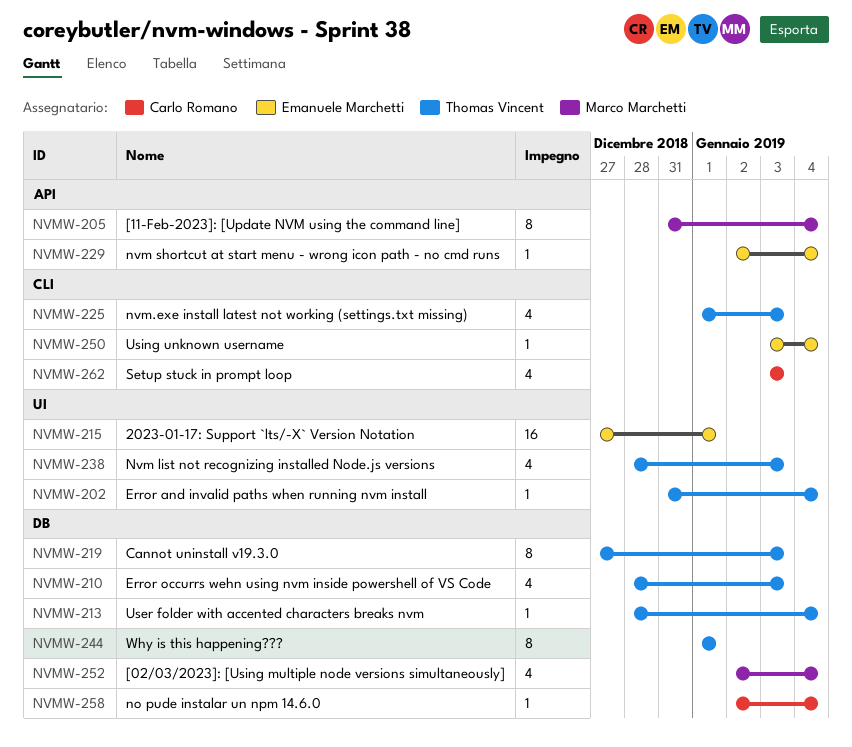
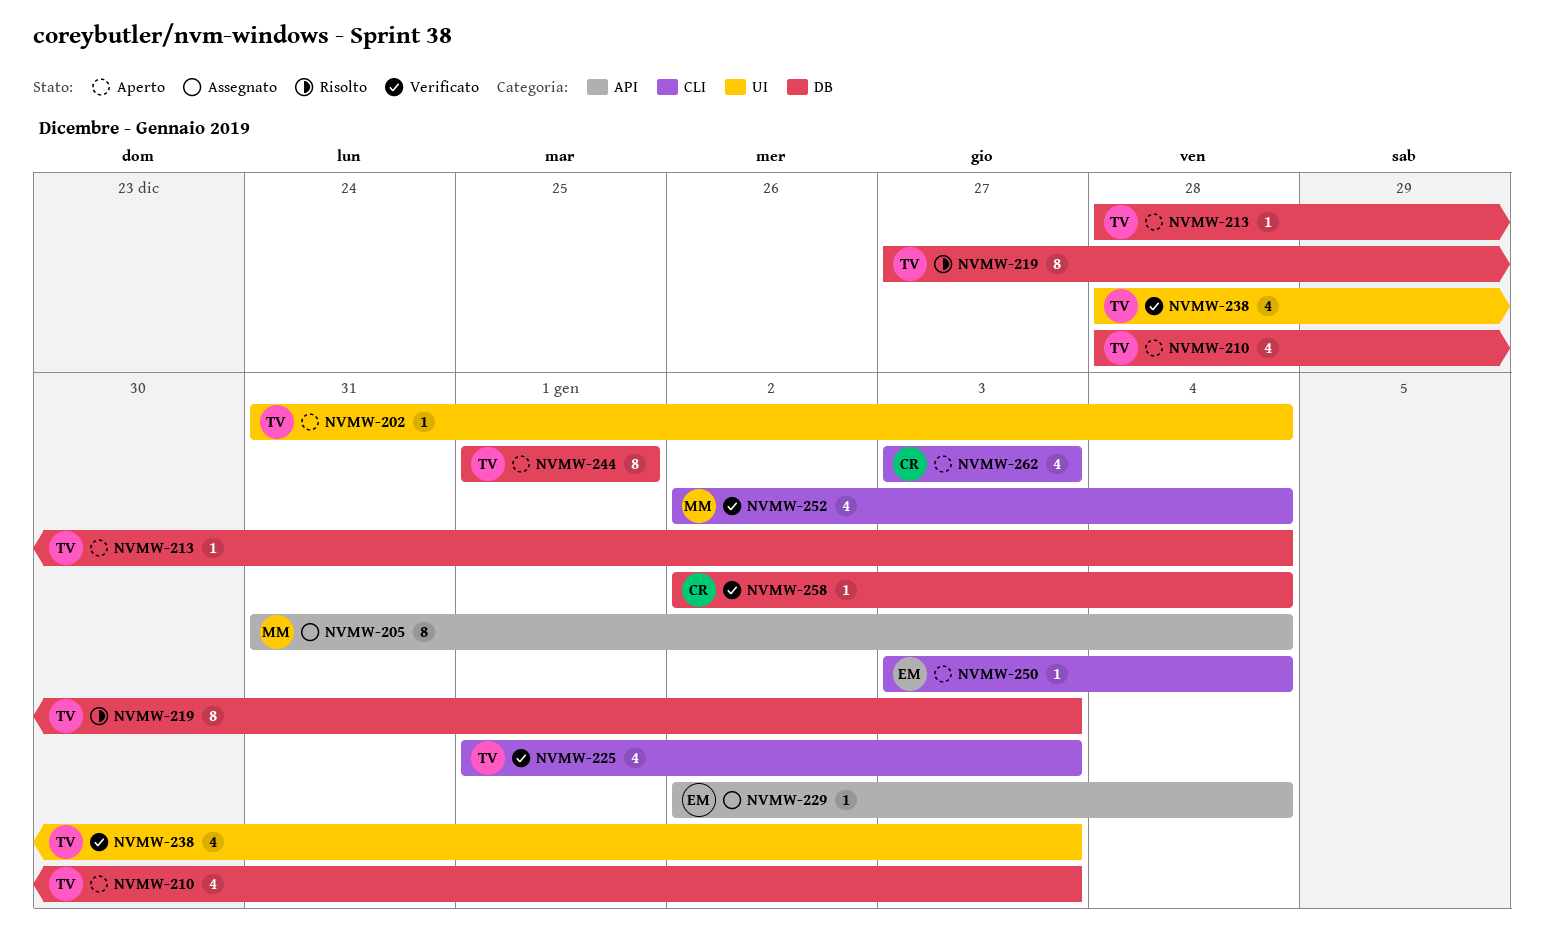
NVMW-215: present -> none
NVMW-252, label: DB -> CLI

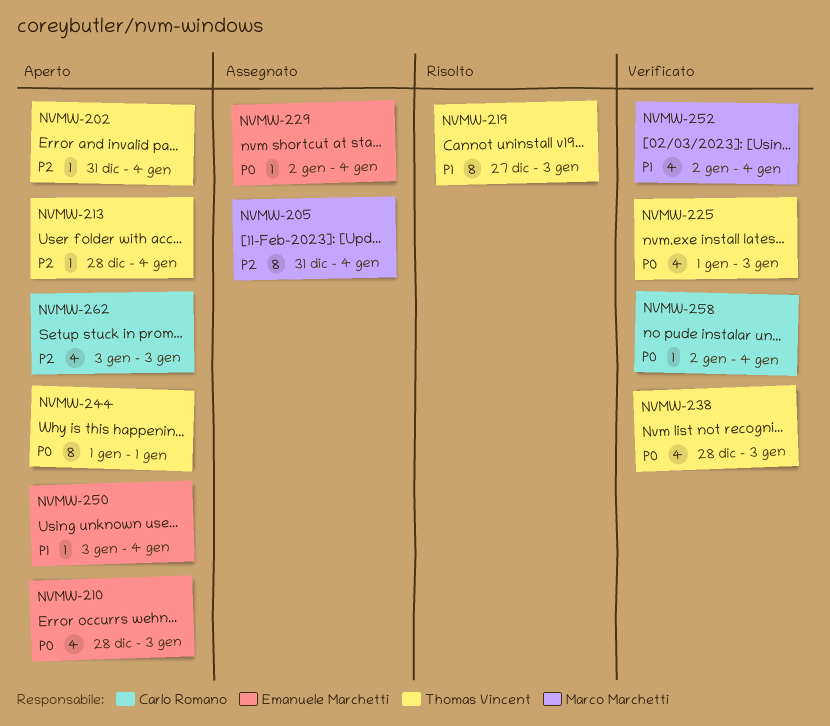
NVMW-210, owner: Thomas Vincent -> Emanuele Marchetti

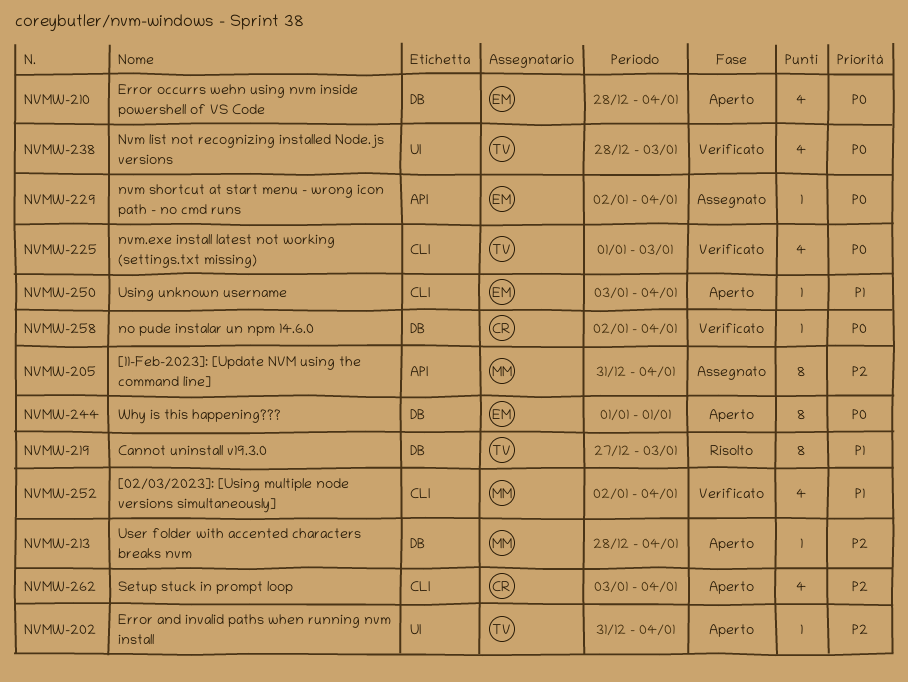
NVMW-210, due: Jan 3 -> Jan 4
NVMW-213, owner: Thomas Vincent -> Marco Marchetti
NVMW-244, owner: Thomas Vincent -> Emanuele Marchetti
NVMW-262, due: Jan 3 -> Jan 4

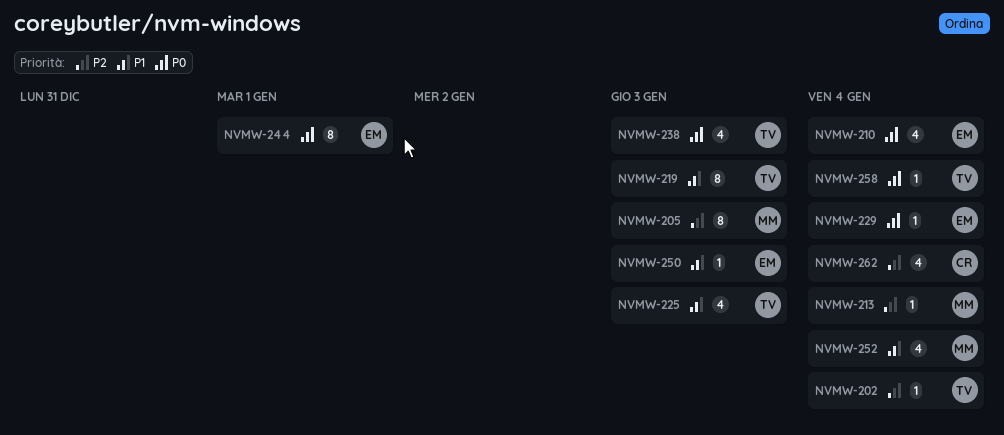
NVMW-205, due: Jan 4 -> Jan 3
NVMW-225, priority: P0 -> P1
NVMW-250, due: Jan 4 -> Jan 3
NVMW-258, owner: CR -> TV

